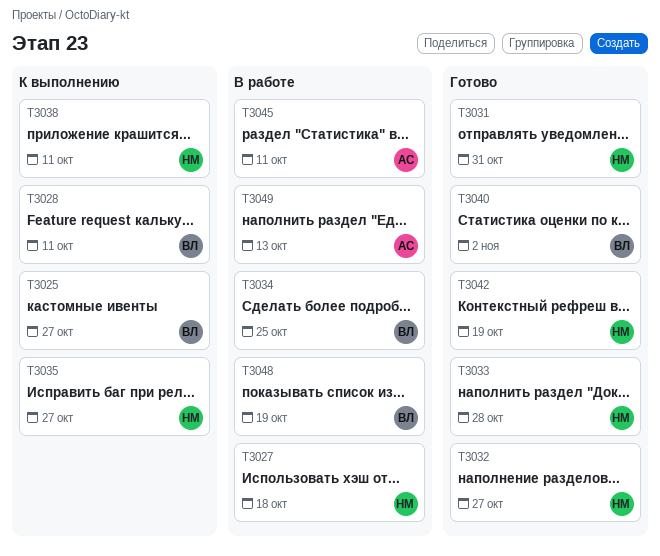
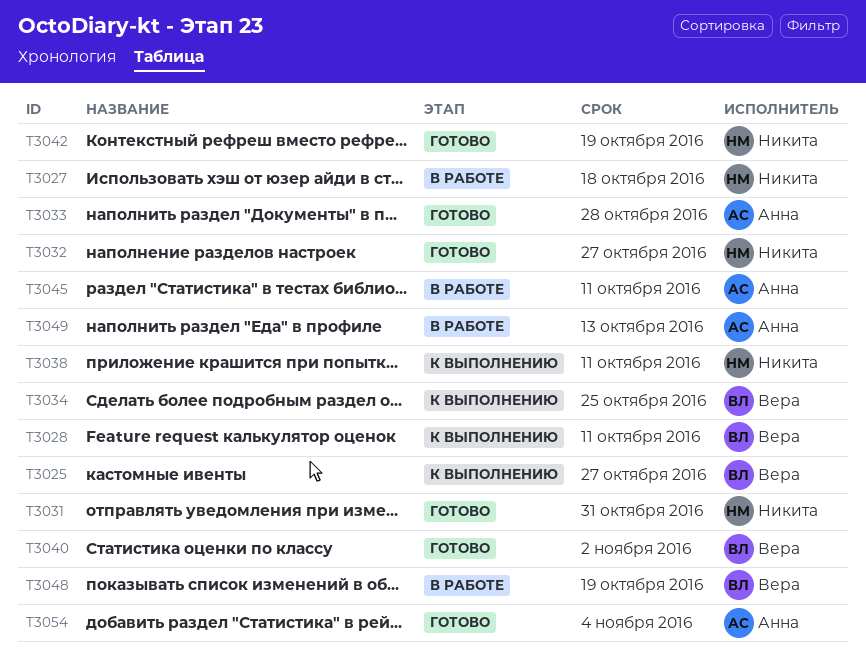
T3033, owner: Никита -> Анна
T3034, status: В работе -> К выполнению
T3035: present -> none
T3054: none -> present

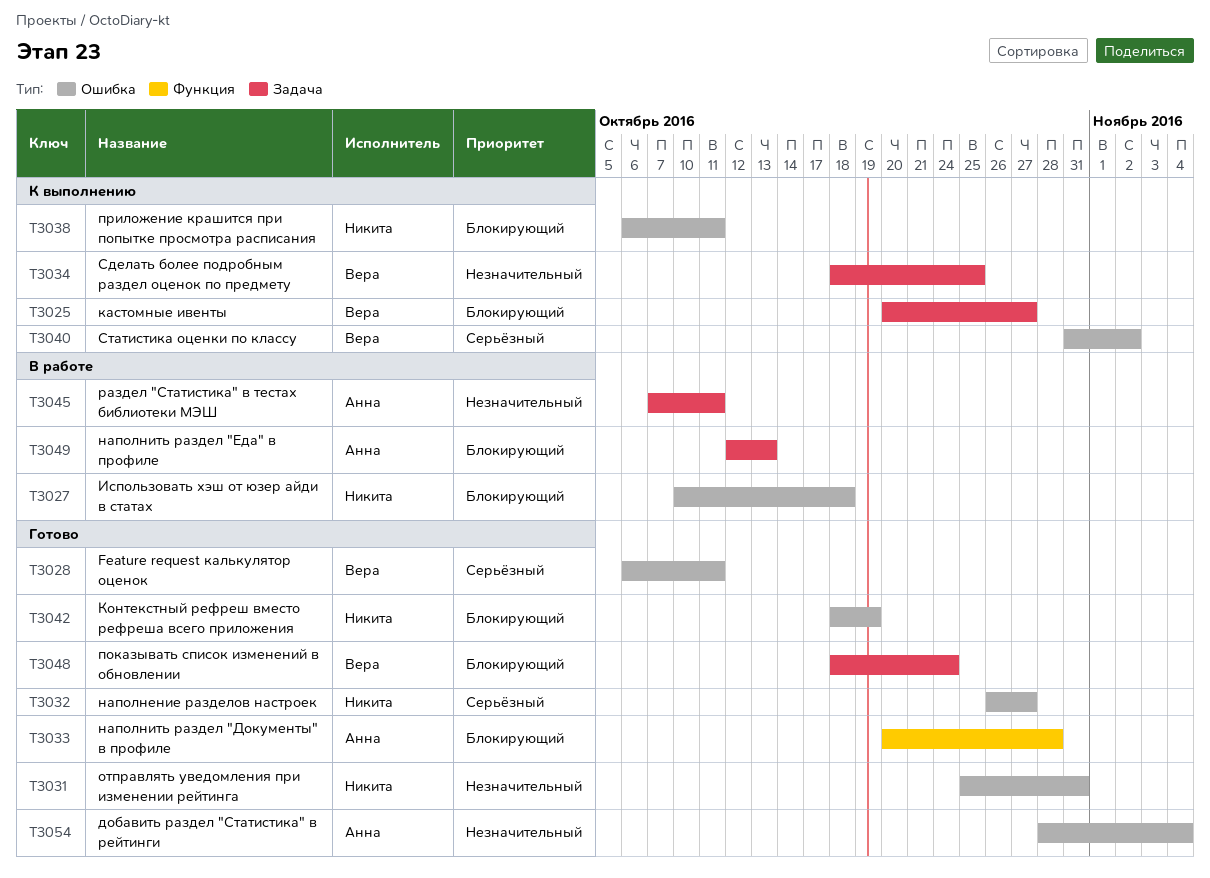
T3028, status: К выполнению -> Готово
T3040, status: Готово -> К выполнению
T3048, status: В работе -> Готово
T3048, due: Oct 19 -> Oct 24

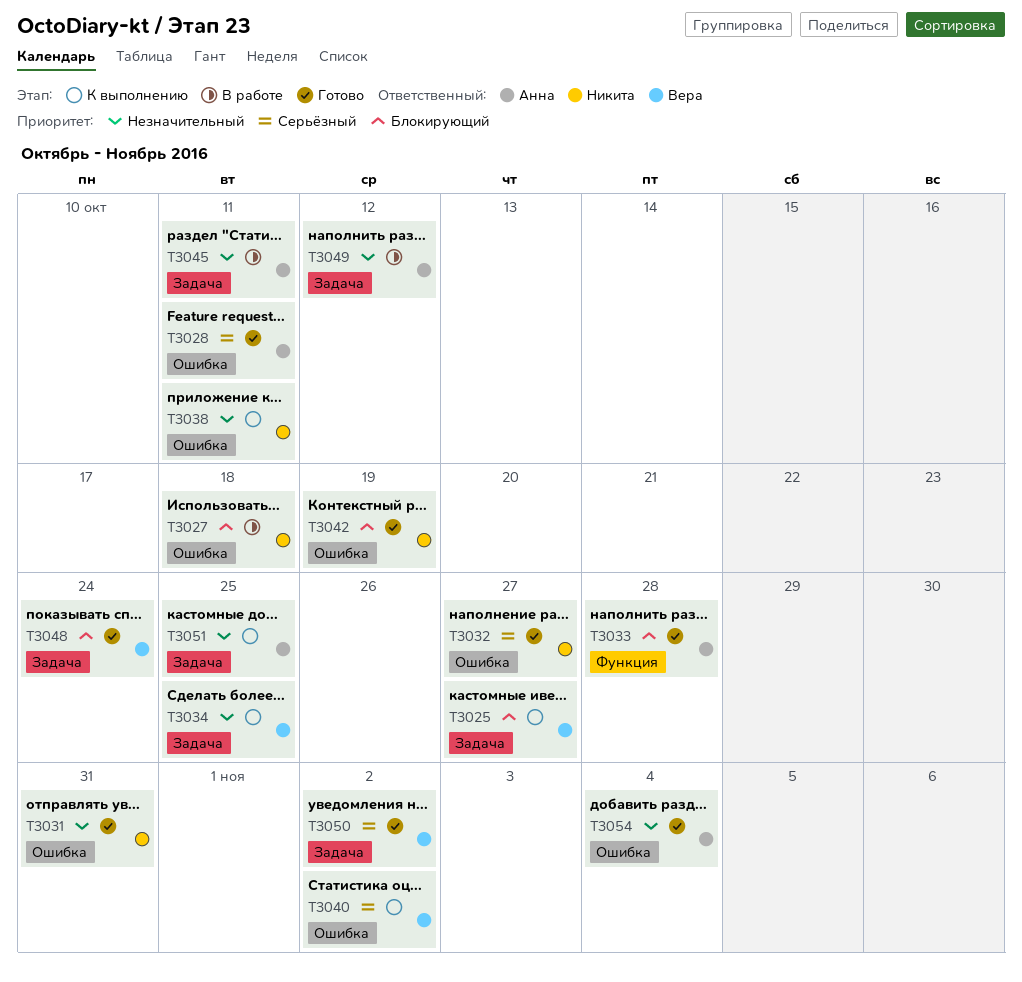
T3028, owner: Вера -> Анна
T3038, priority: Блокирующий -> Незначительный
T3049, priority: Блокирующий -> Незначительный
T3049, due: Oct 13 -> Oct 12
T3050: none -> present
T3051: none -> present

